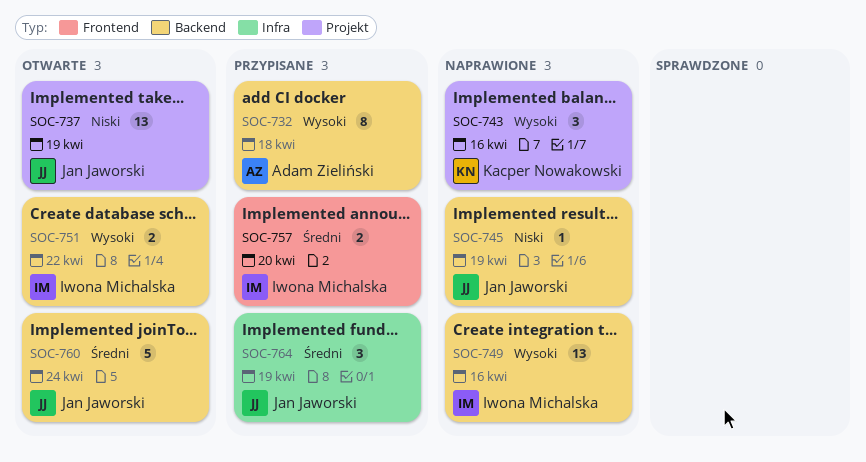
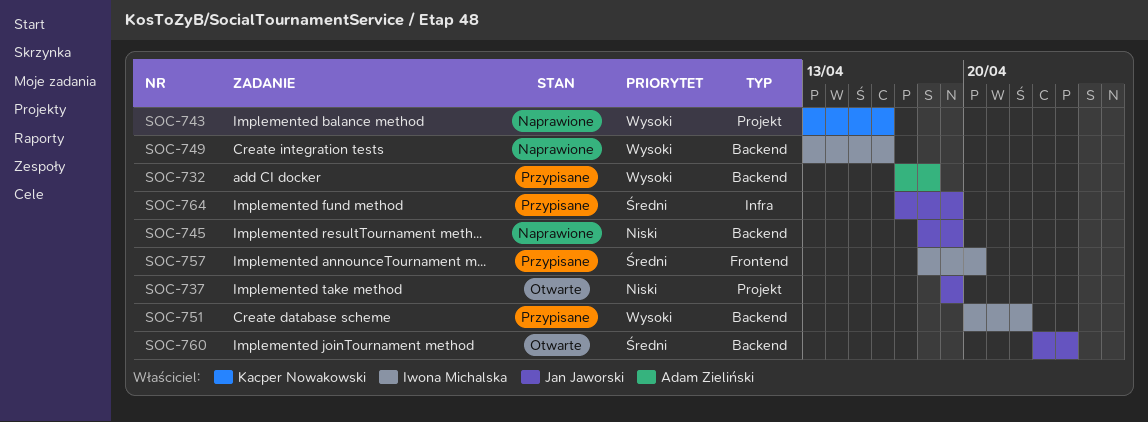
SOC-751, status: Otwarte -> Przypisane

